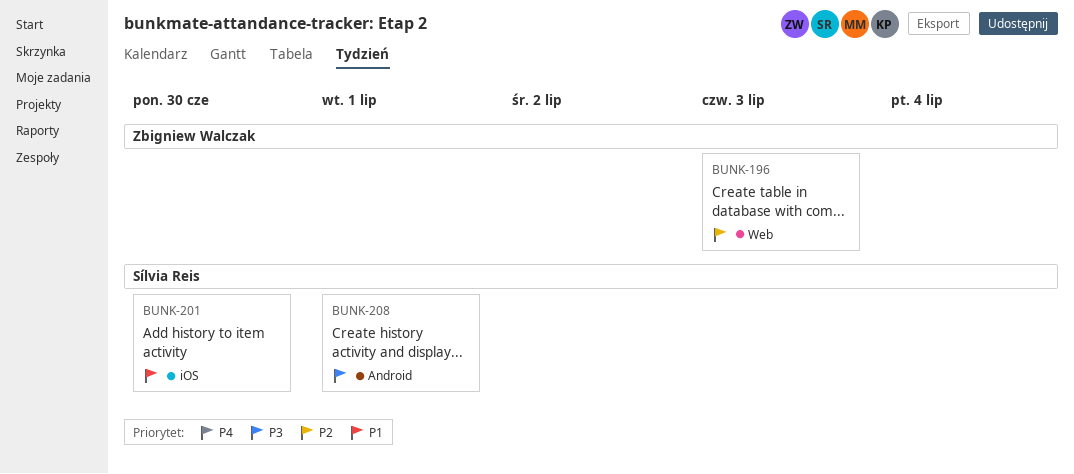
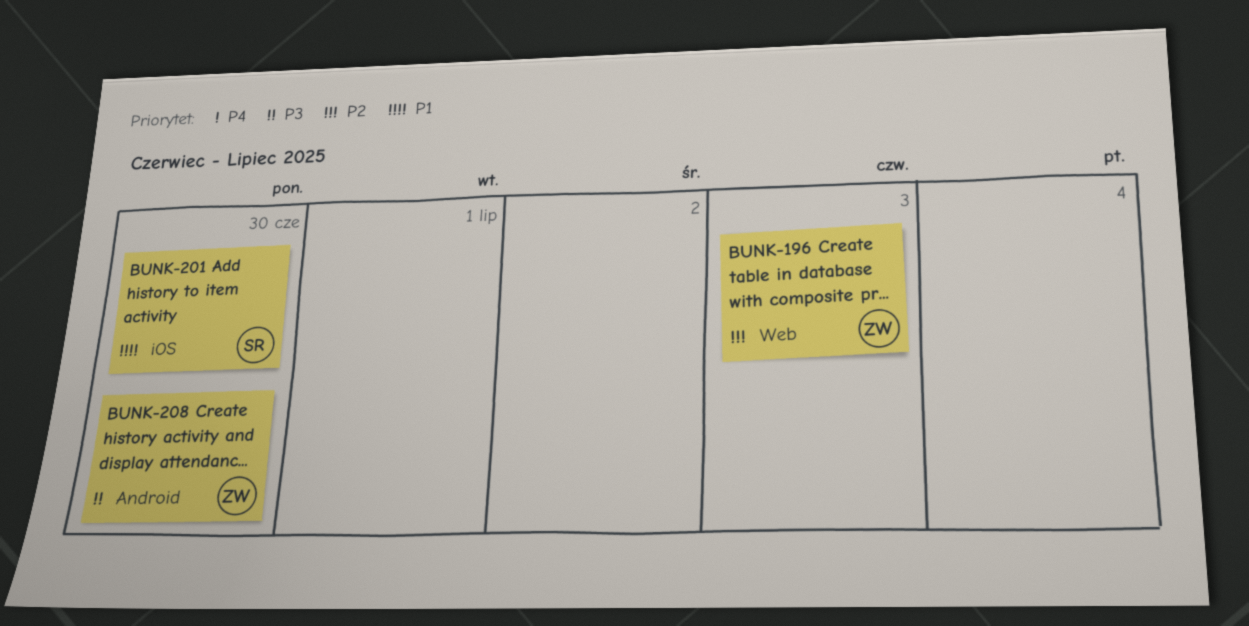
BUNK-208, owner: Sílvia Reis -> Zbigniew Walczak
BUNK-208, due: Jul 1 -> Jun 30

